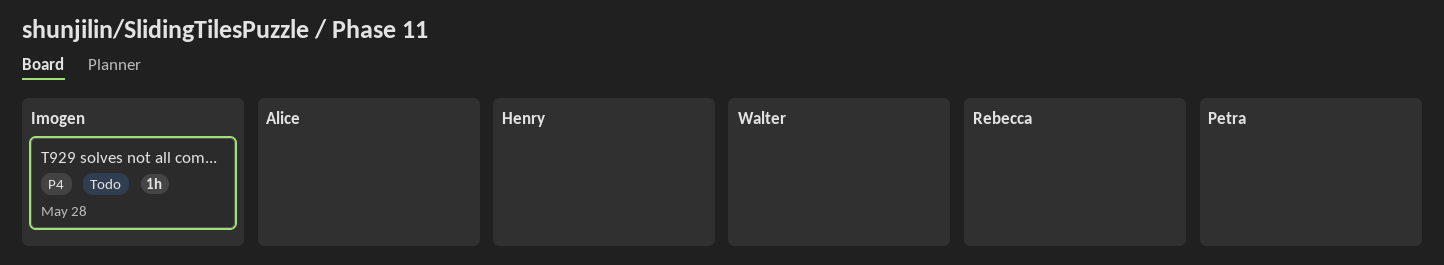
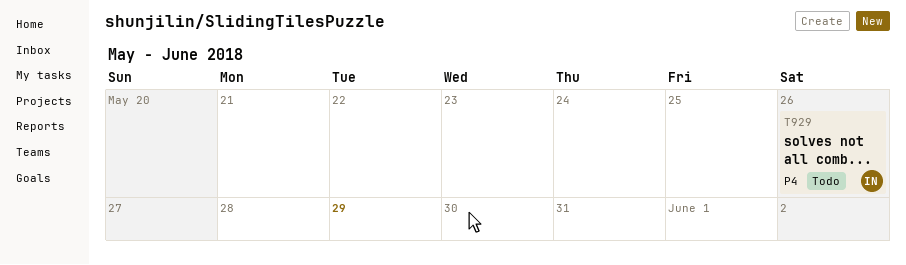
T929, due: May 28 -> May 26

